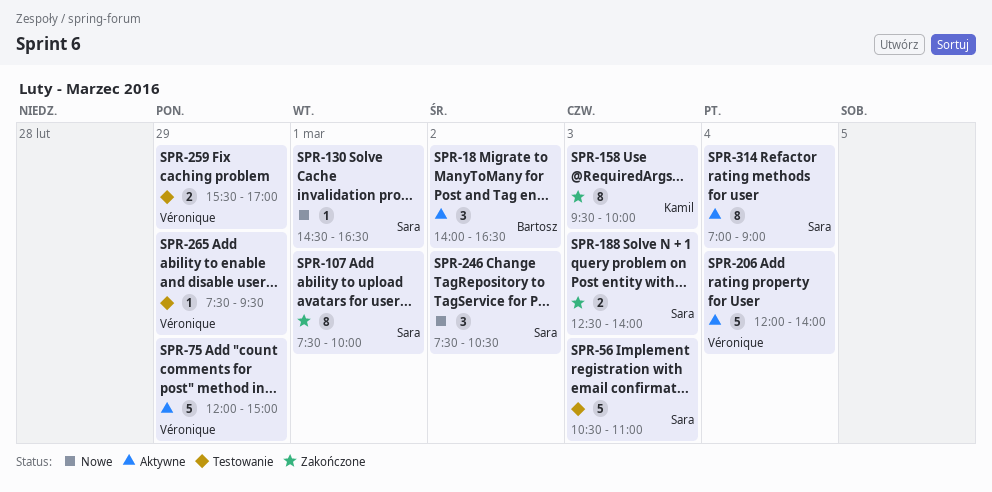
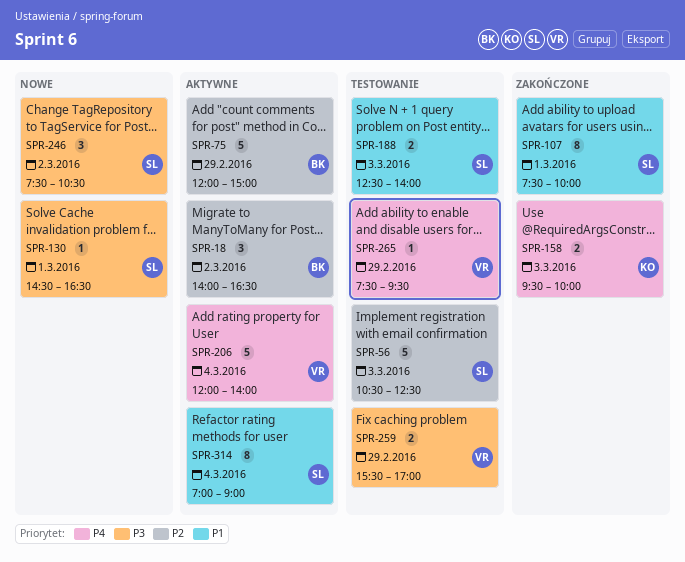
SPR-56, ends: 11:00 -> 12:30
SPR-75, owner: Véronique -> Bartosz
SPR-158, estimate: 8 -> 2
SPR-188, status: Zakończone -> Testowanie

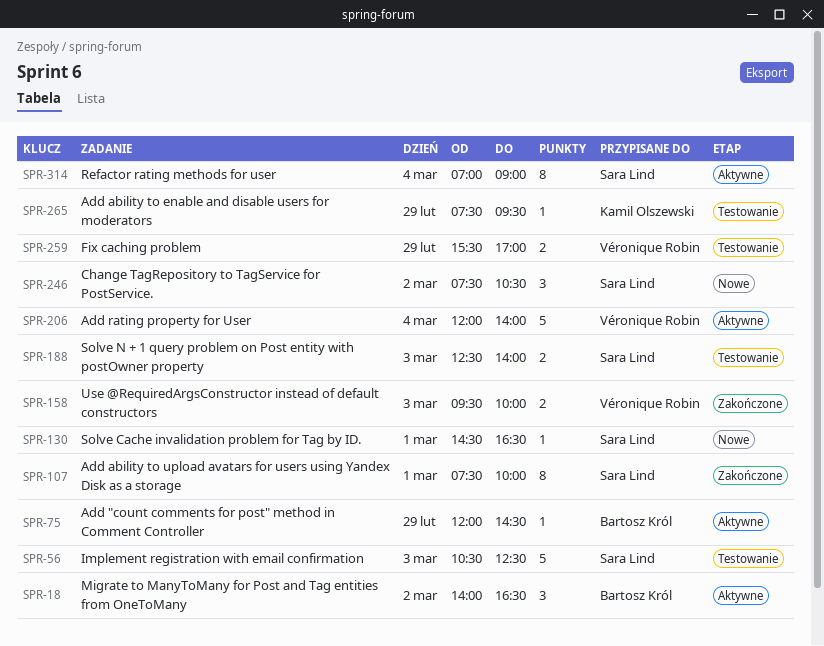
SPR-75, estimate: 5 -> 1
SPR-75, ends: 15:00 -> 14:30
SPR-158, owner: Kamil Olszewski -> Véronique Robin
SPR-265, owner: Véronique Robin -> Kamil Olszewski

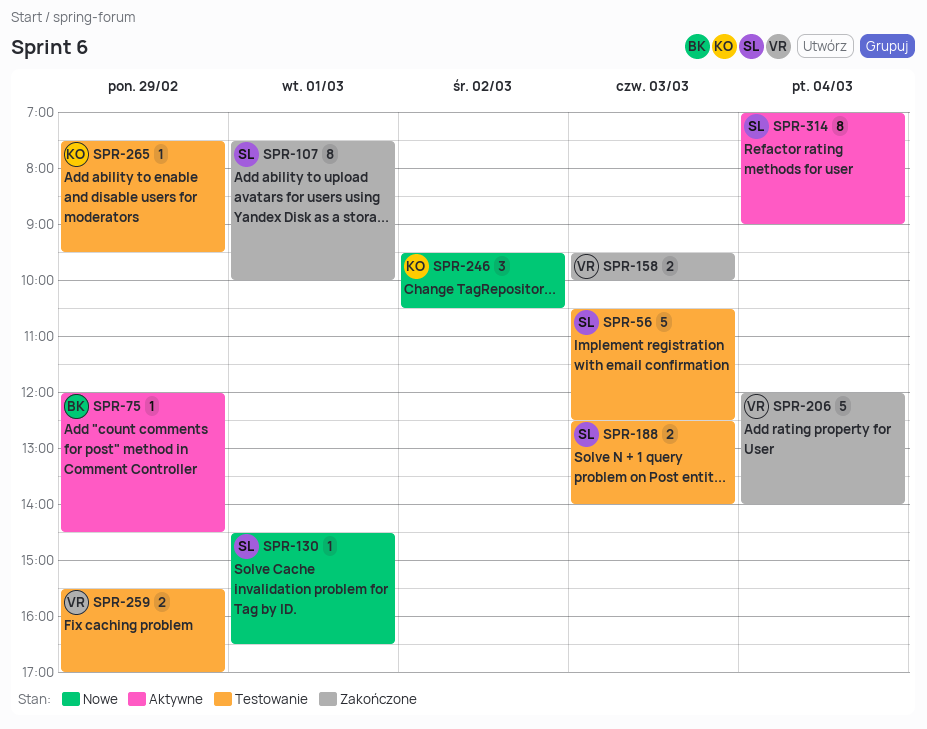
SPR-18: present -> none
SPR-206, status: Aktywne -> Zakończone
SPR-246, owner: Sara Lind -> Kamil Olszewski
SPR-246, begins: 07:30 -> 09:30

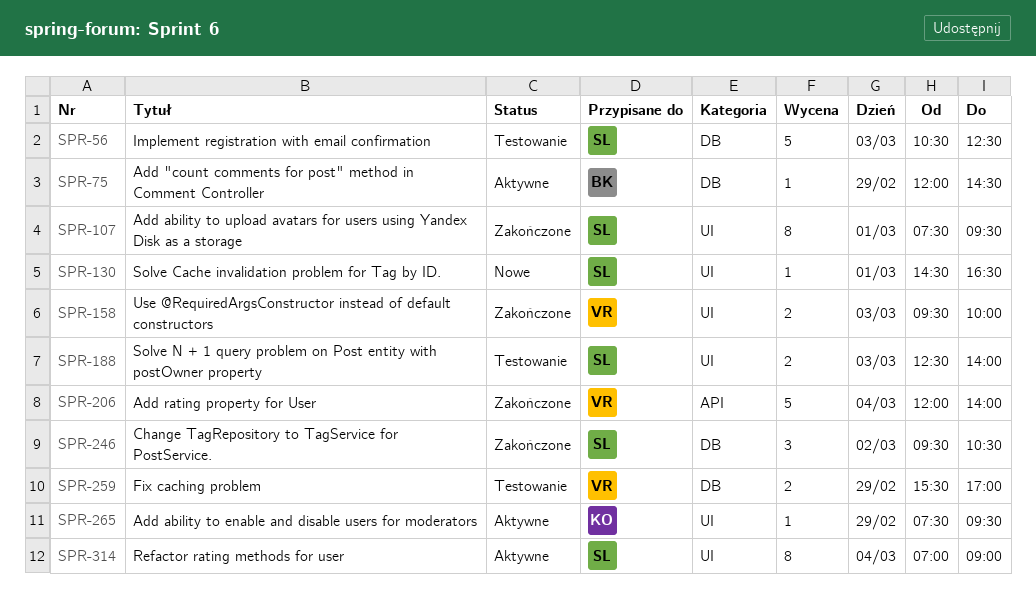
SPR-107, ends: 10:00 -> 09:30
SPR-246, status: Nowe -> Zakończone
SPR-246, owner: KO -> SL
SPR-265, status: Testowanie -> Aktywne

